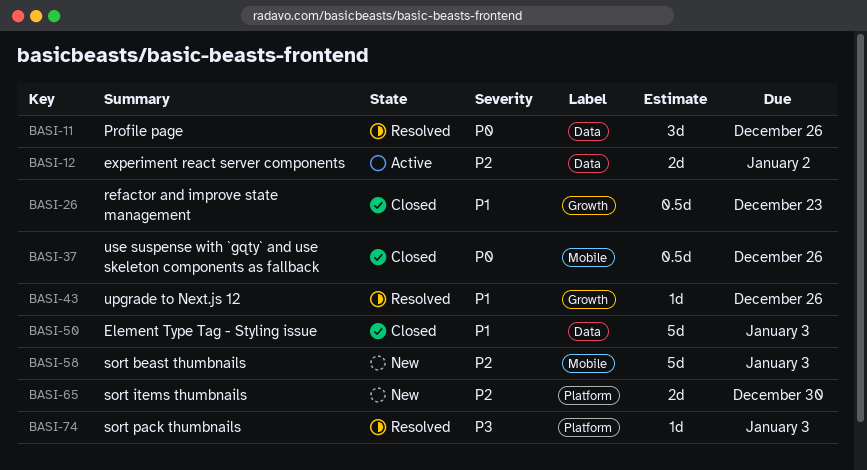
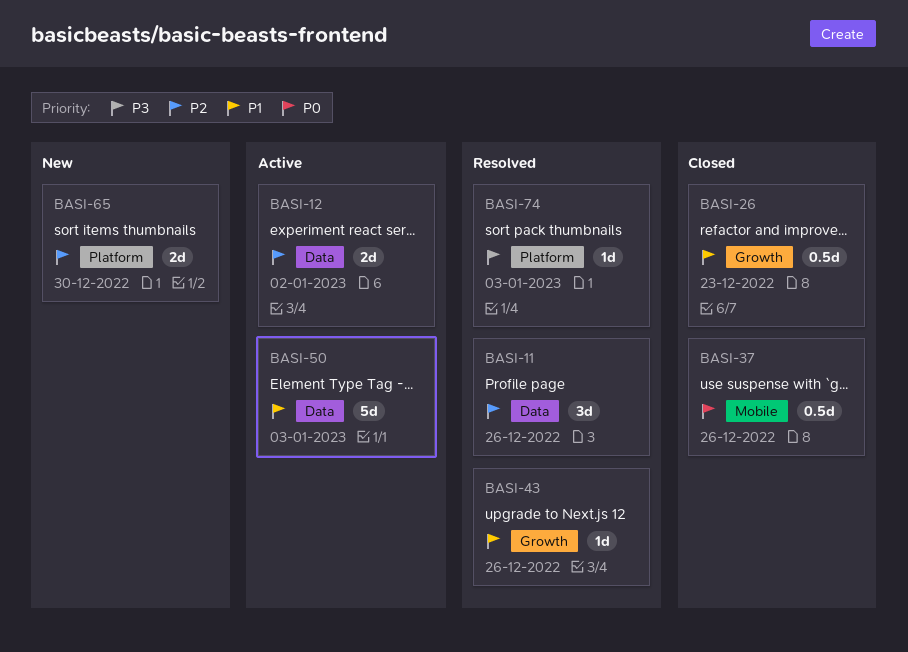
BASI-11, priority: P0 -> P2
BASI-50, status: Closed -> Active
BASI-58: present -> none

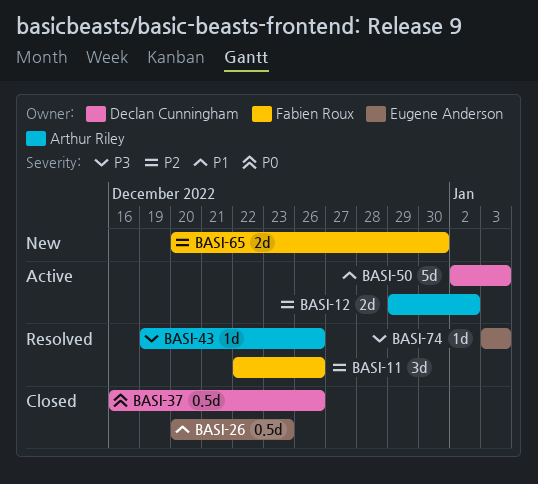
BASI-43, priority: P1 -> P3

